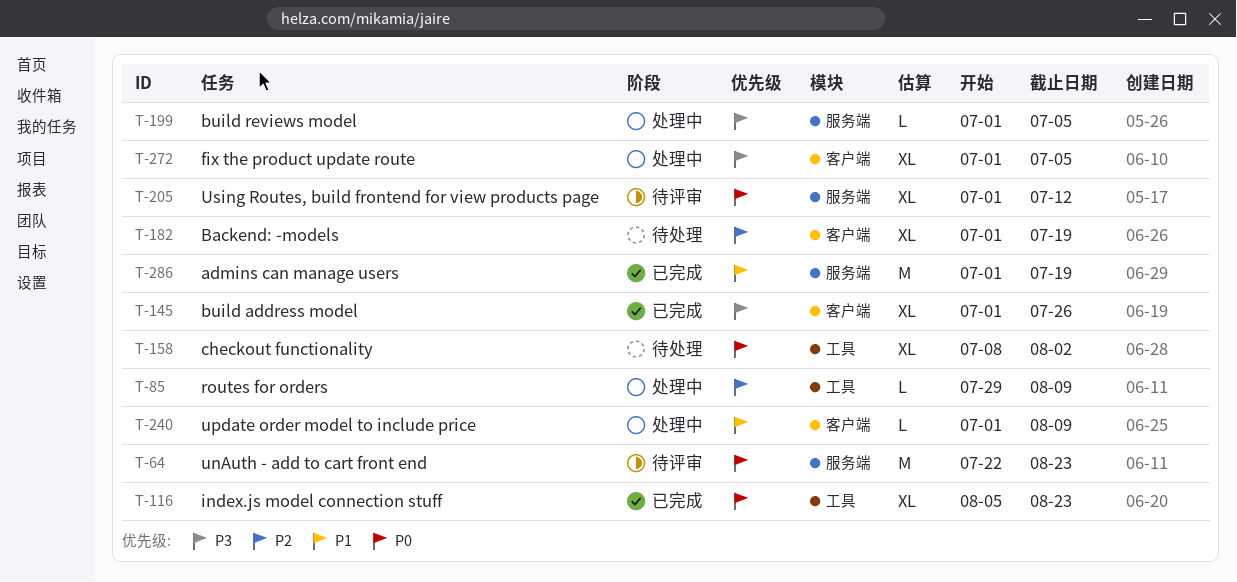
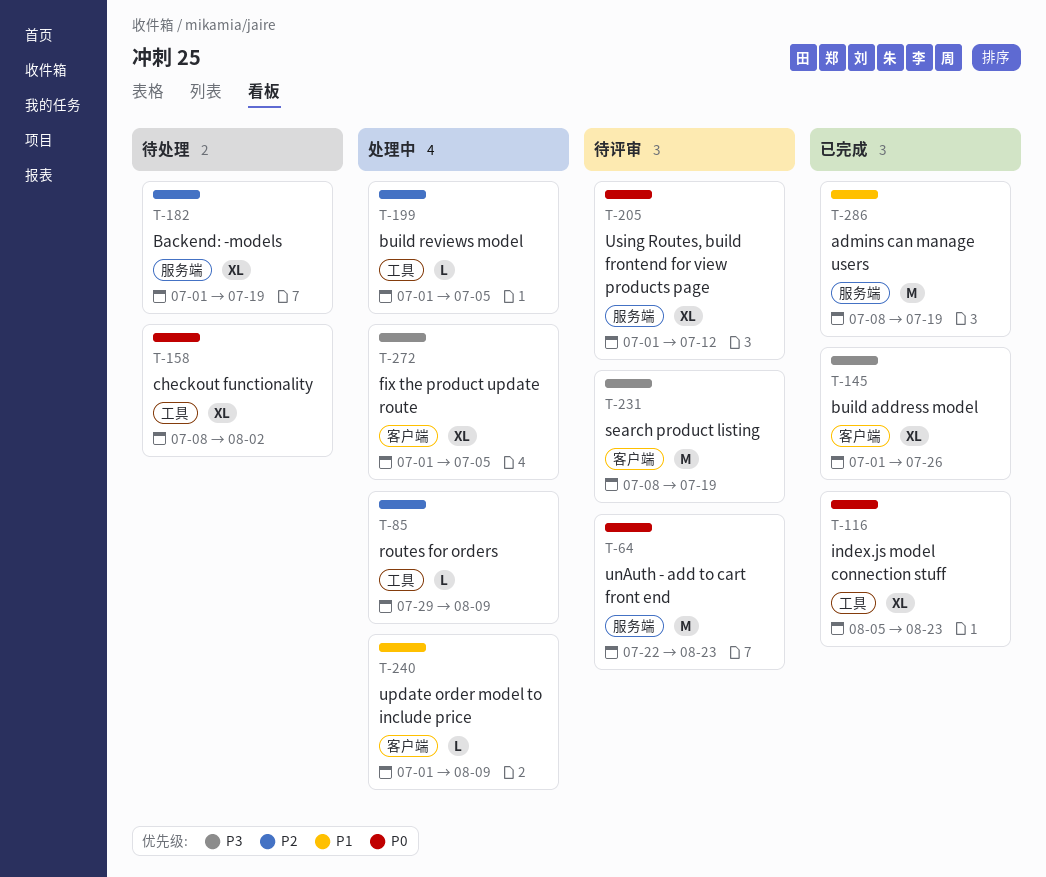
T-182, label: 客户端 -> 服务端
T-199, priority: P3 -> P2
T-199, label: 服务端 -> 工具
T-231: none -> present
T-286, start: Jul 1 -> Jul 8

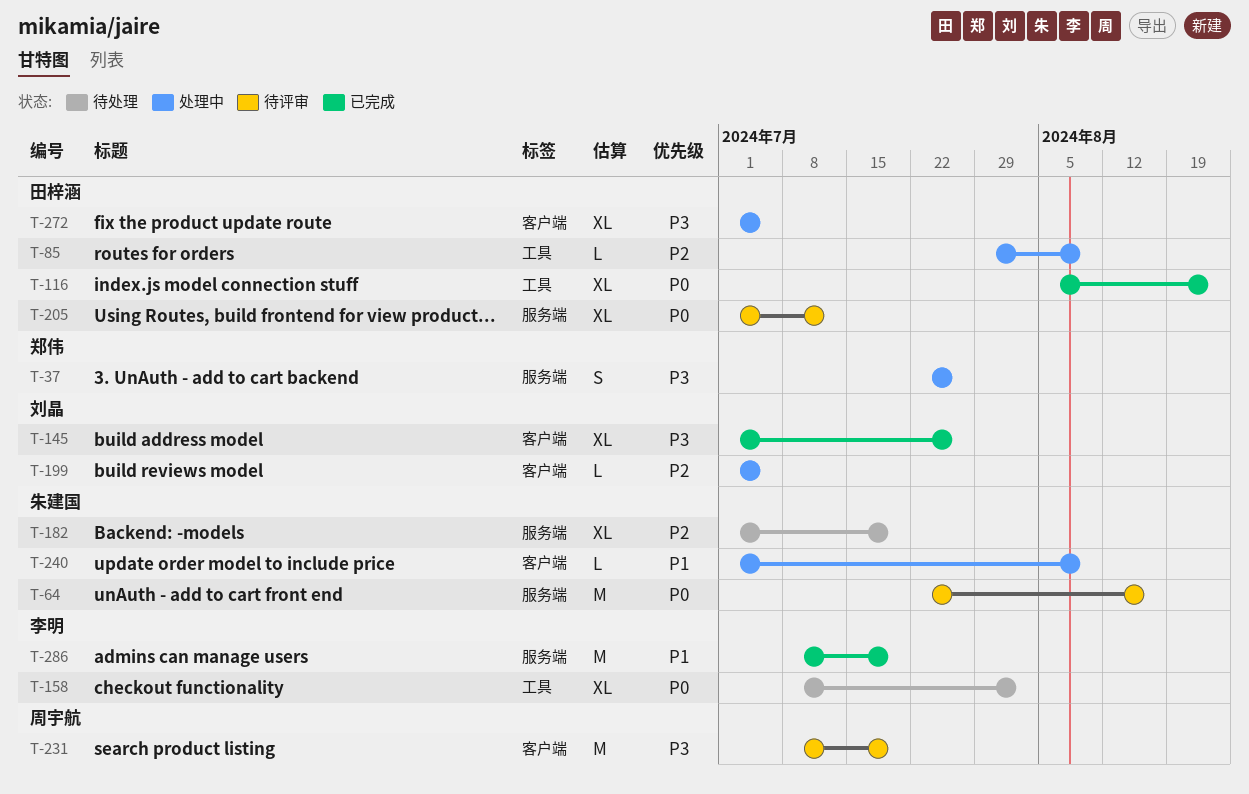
T-37: none -> present
T-64, due: Aug 23 -> Aug 16
T-199, label: 工具 -> 客户端

